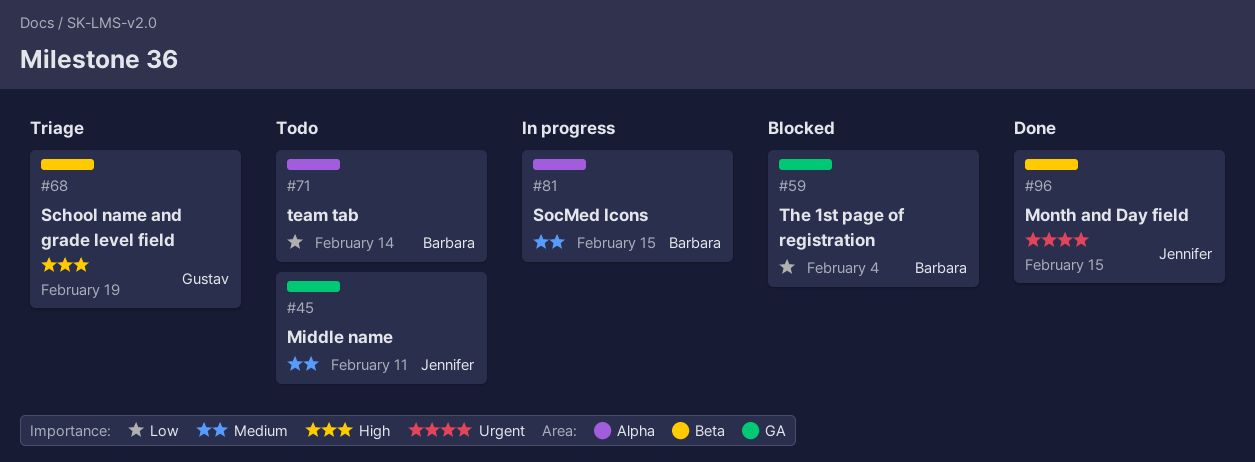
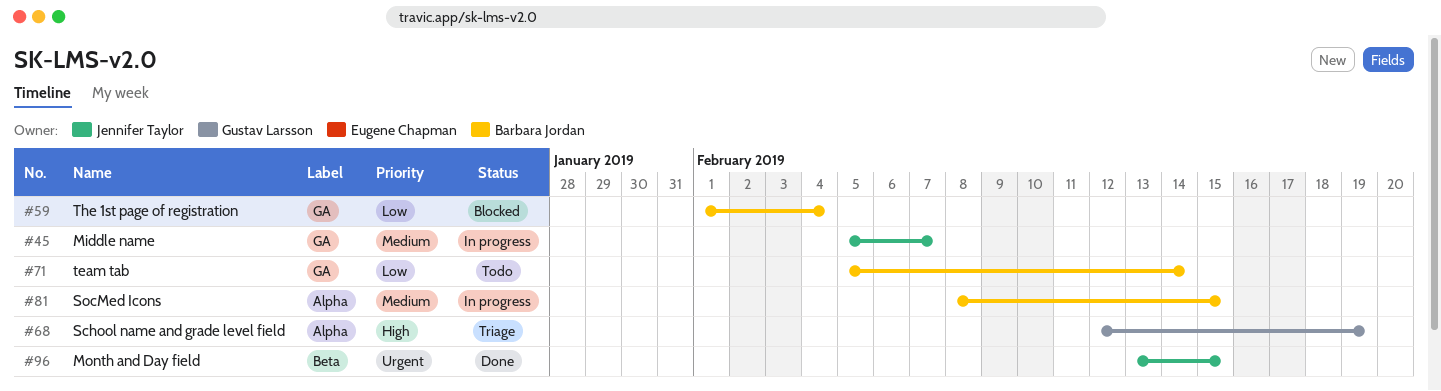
#45, status: Todo -> In progress
#45, due: Feb 11 -> Feb 7
#68, label: Beta -> Alpha
#71, label: Alpha -> GA

